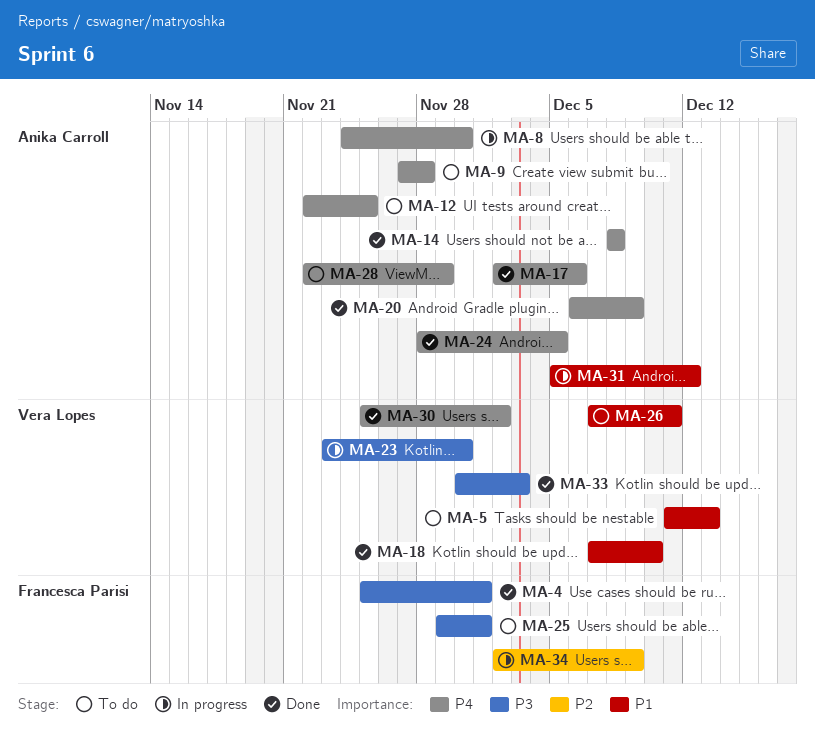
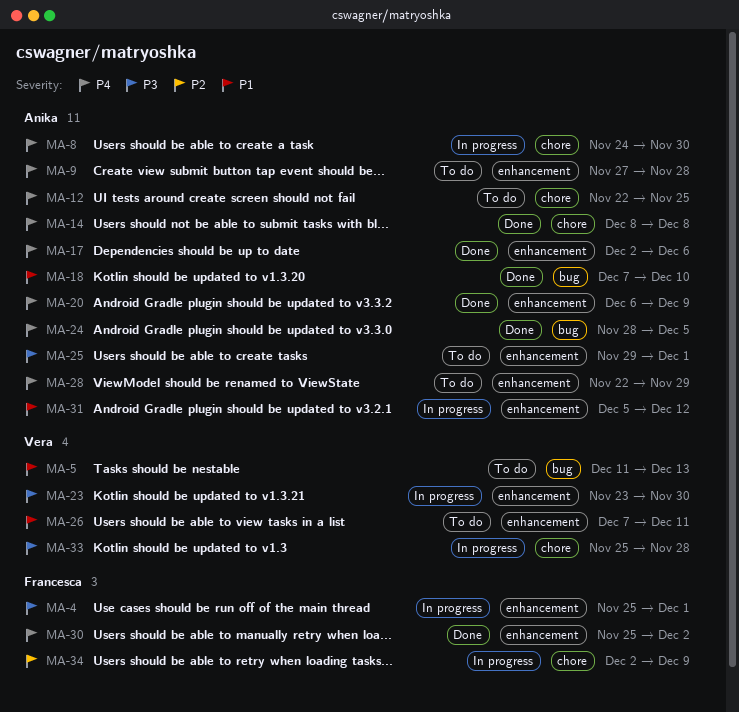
MA-4, status: Done -> In progress
MA-18, owner: Vera Lopes -> Anika Carroll
MA-25, owner: Francesca Parisi -> Anika Carroll
MA-30, owner: Vera Lopes -> Francesca Parisi
MA-33, status: Done -> In progress
MA-33, start: Nov 30 -> Nov 25
MA-33, due: Dec 3 -> Nov 28

